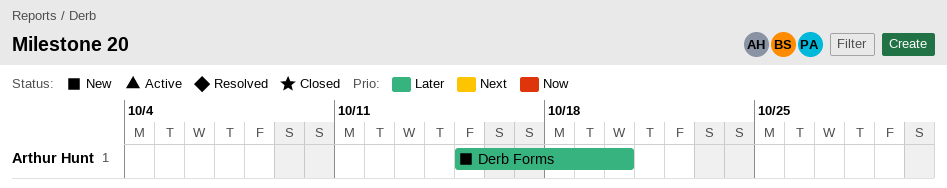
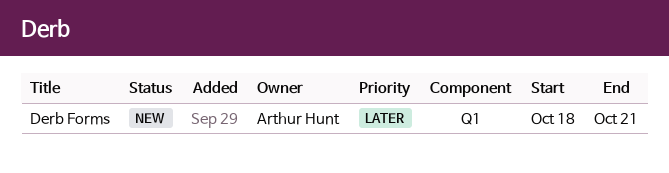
Derb Forms, start: Oct 15 -> Oct 18
Derb Forms, due: Oct 20 -> Oct 21

